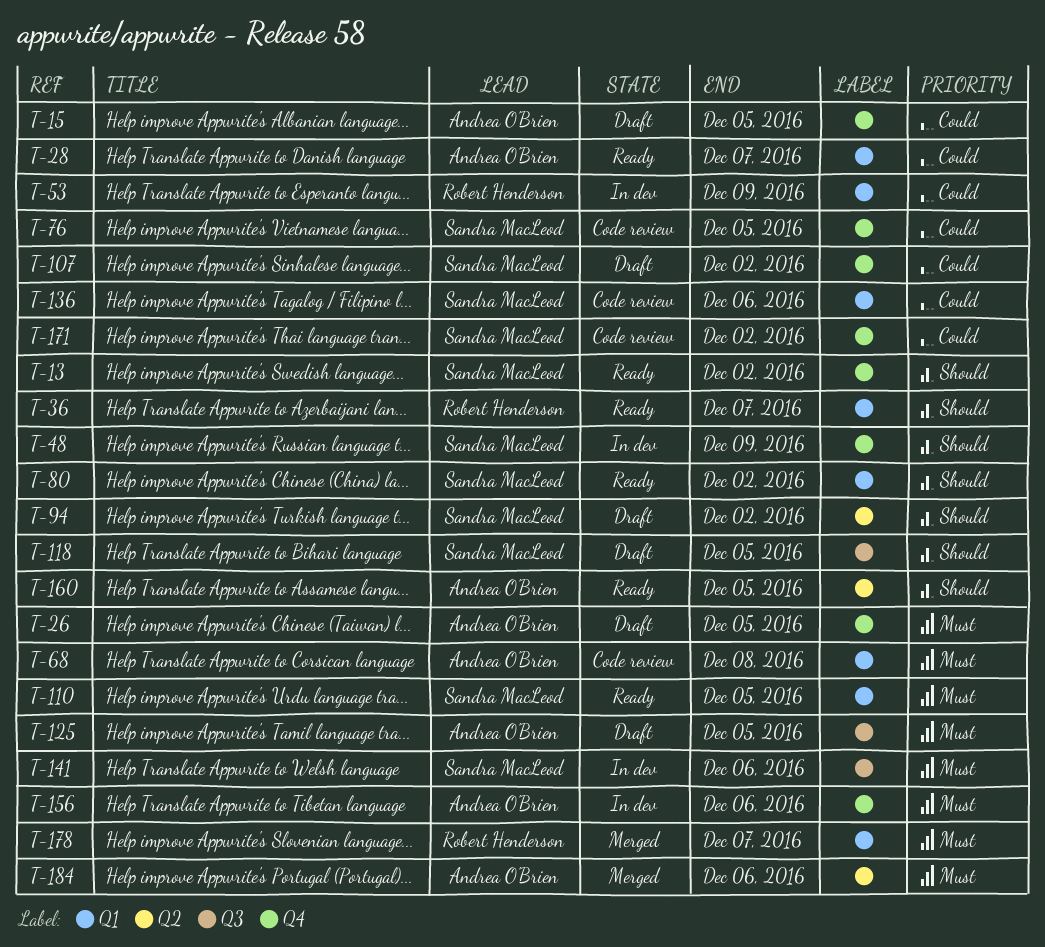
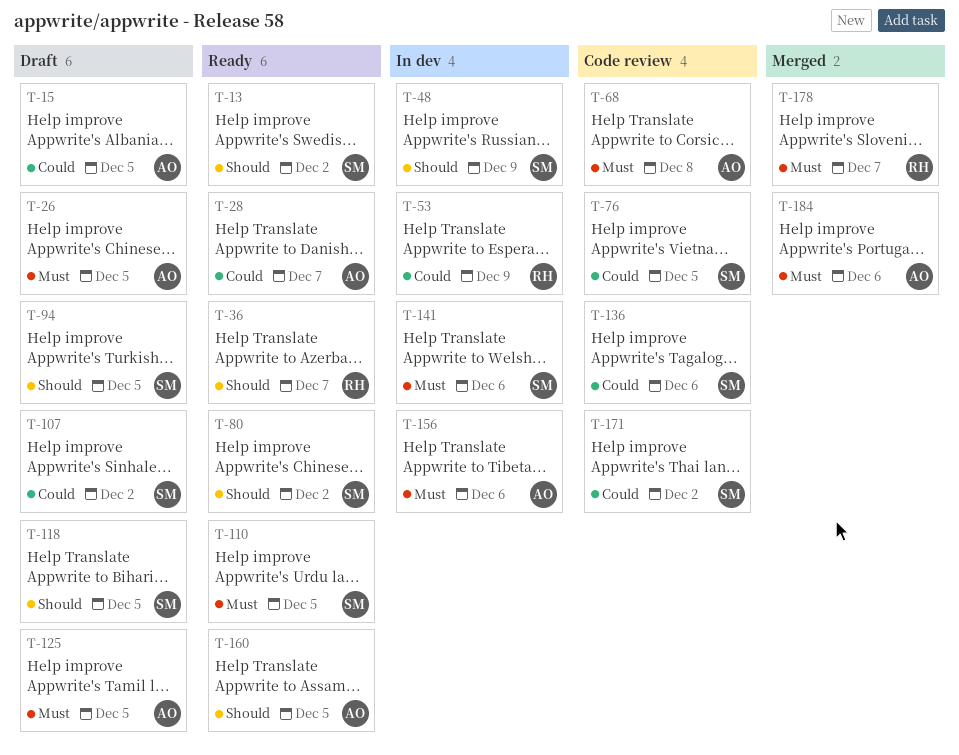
T-94, due: Dec 2 -> Dec 5

